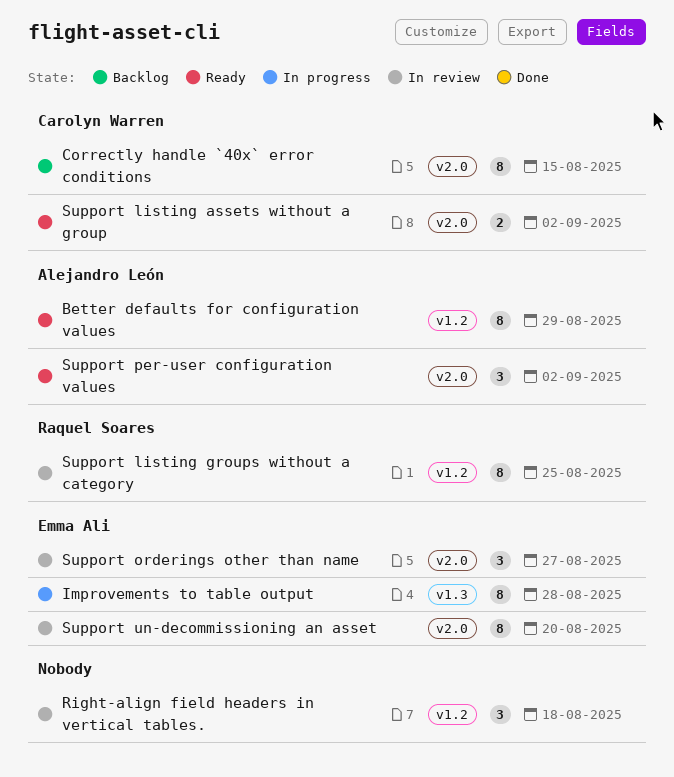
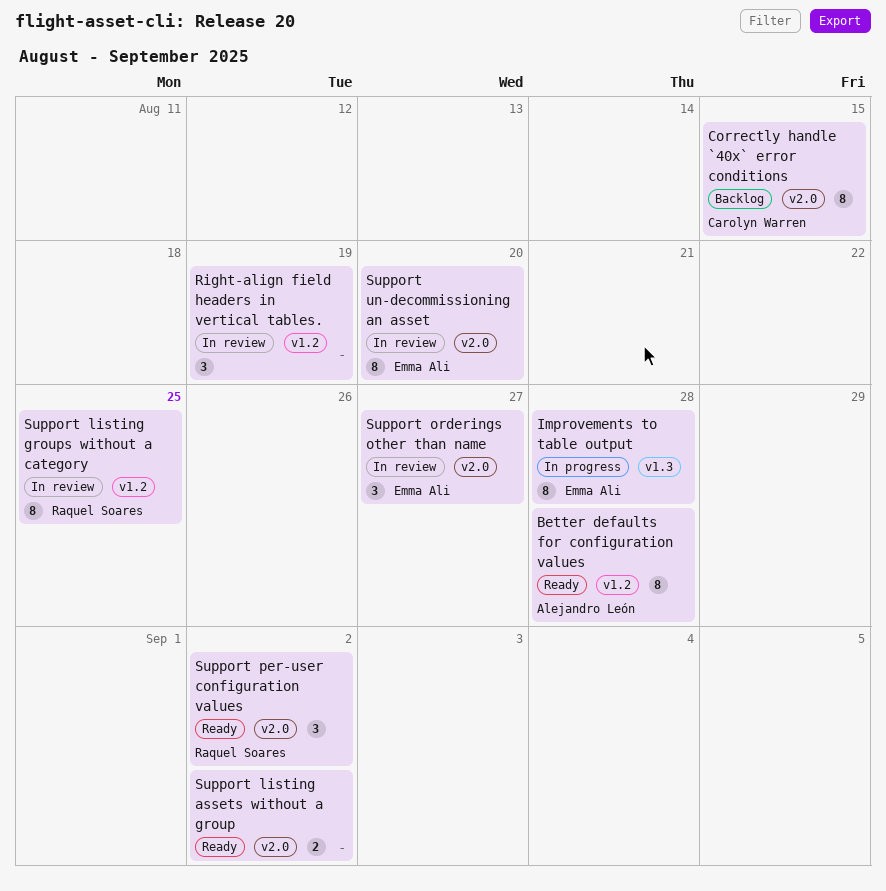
Better defaults for configuration values, due: Aug 29 -> Aug 28
Right-align field headers in vertical tables., due: Aug 18 -> Aug 19
Support listing assets without a group, owner: Carolyn Warren -> none
Support per-user configuration values, owner: Alejandro León -> Raquel Soares

